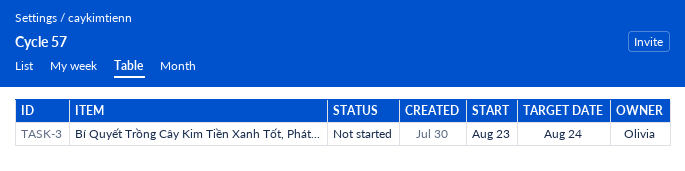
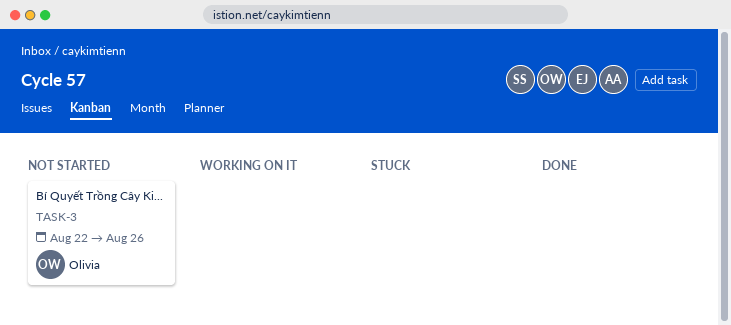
TASK-3, start: Aug 23 -> Aug 22
TASK-3, due: Aug 24 -> Aug 26

